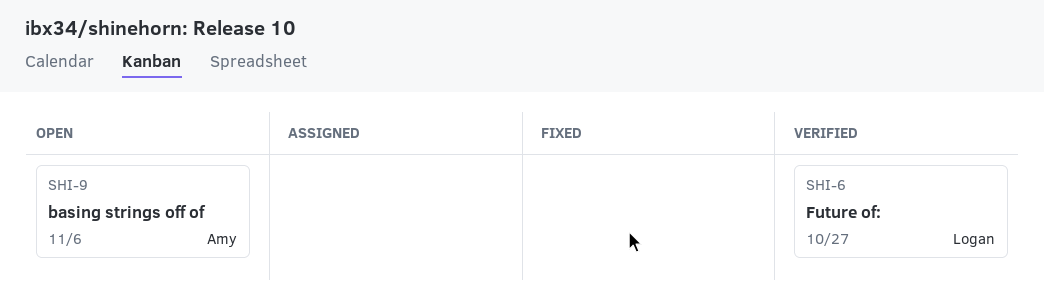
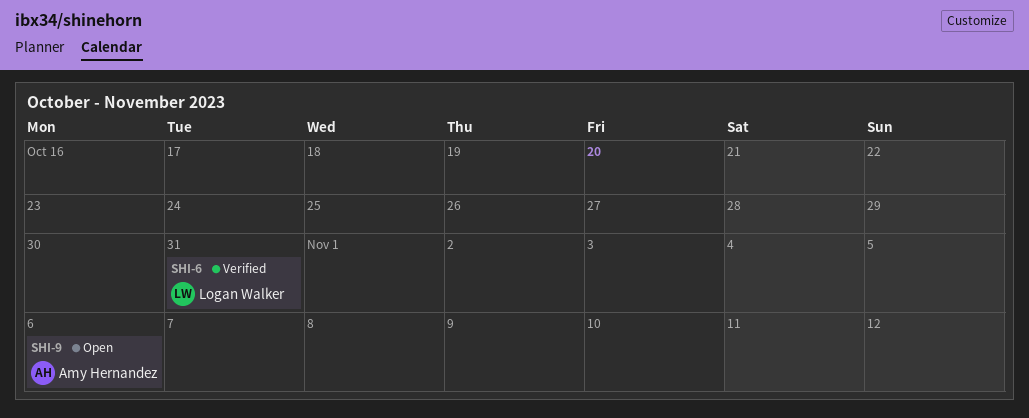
SHI-6, due: Oct 27 -> Oct 31

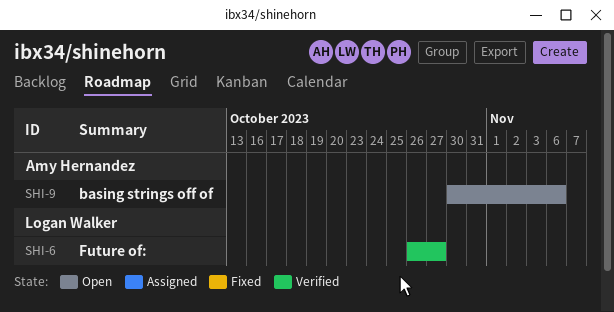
SHI-6, due: Oct 31 -> Oct 27

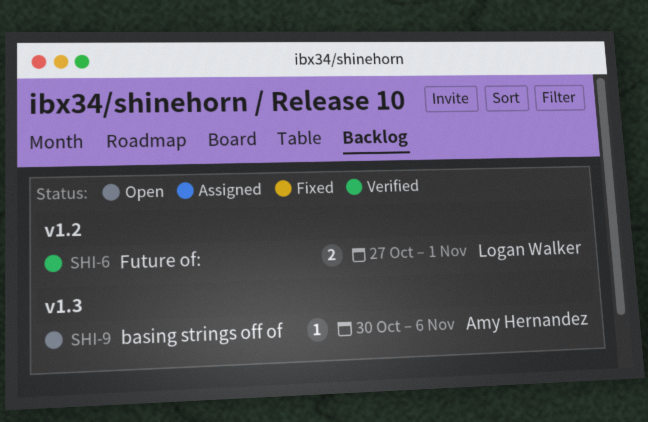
SHI-6, start: Oct 26 -> Oct 27
SHI-6, due: Oct 27 -> Nov 1

